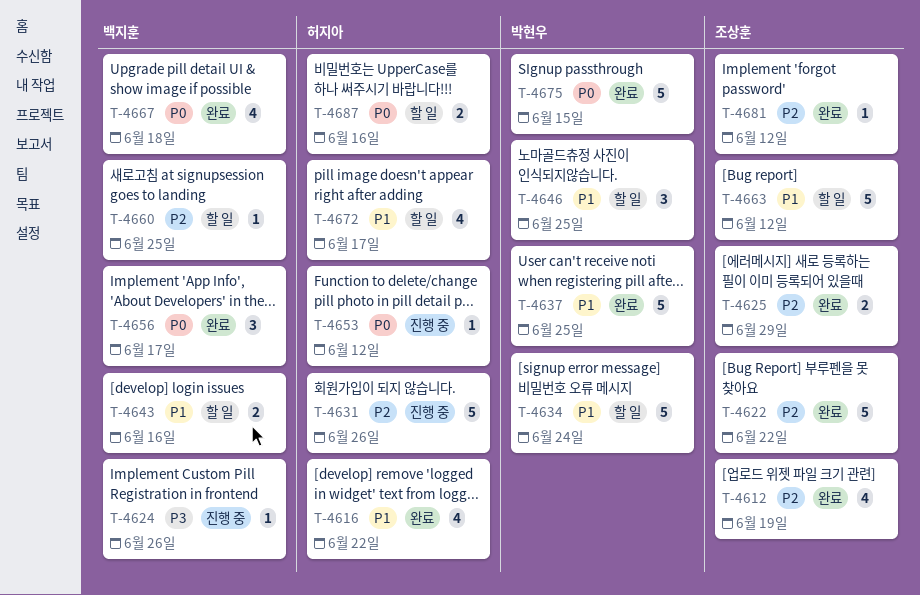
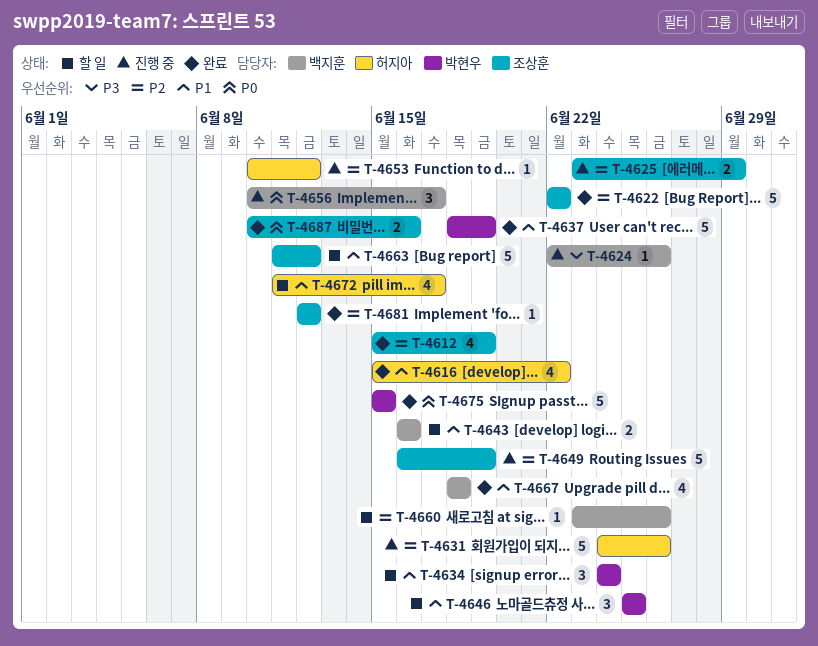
T-4625, status: 완료 -> 진행 중
T-4634, estimate: 5 -> 3
T-4637, due: Jun 25 -> Jun 19
T-4649: none -> present
T-4653, priority: P0 -> P2
T-4656, status: 완료 -> 진행 중
T-4660, due: Jun 25 -> Jun 26
T-4667, priority: P0 -> P1
T-4687, status: 할 일 -> 완료
T-4687, owner: 허지아 -> 조상훈

